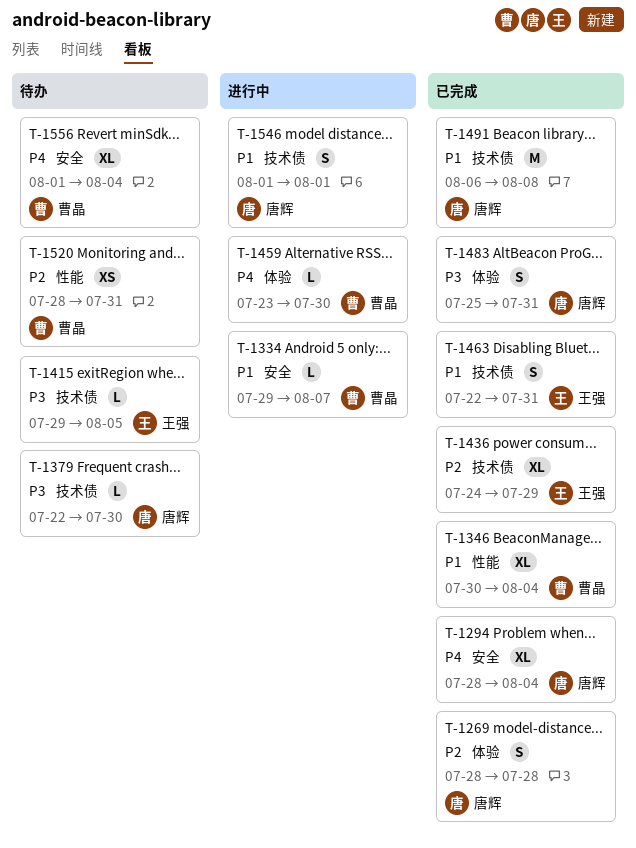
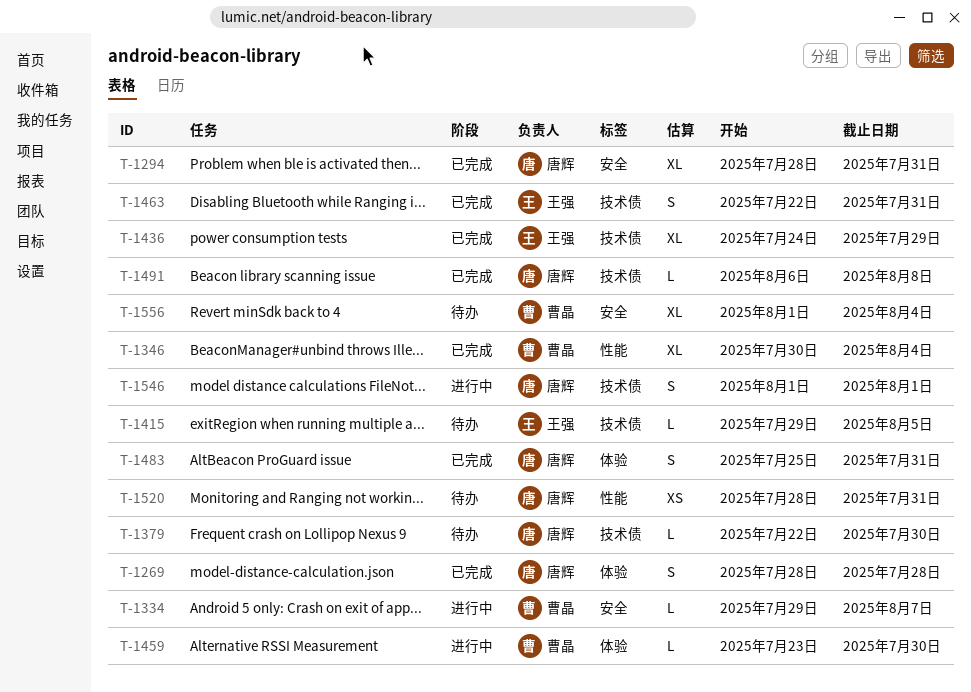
T-1294, due: Aug 4 -> Jul 31
T-1491, estimate: M -> L
T-1520, owner: 曹晶 -> 唐辉

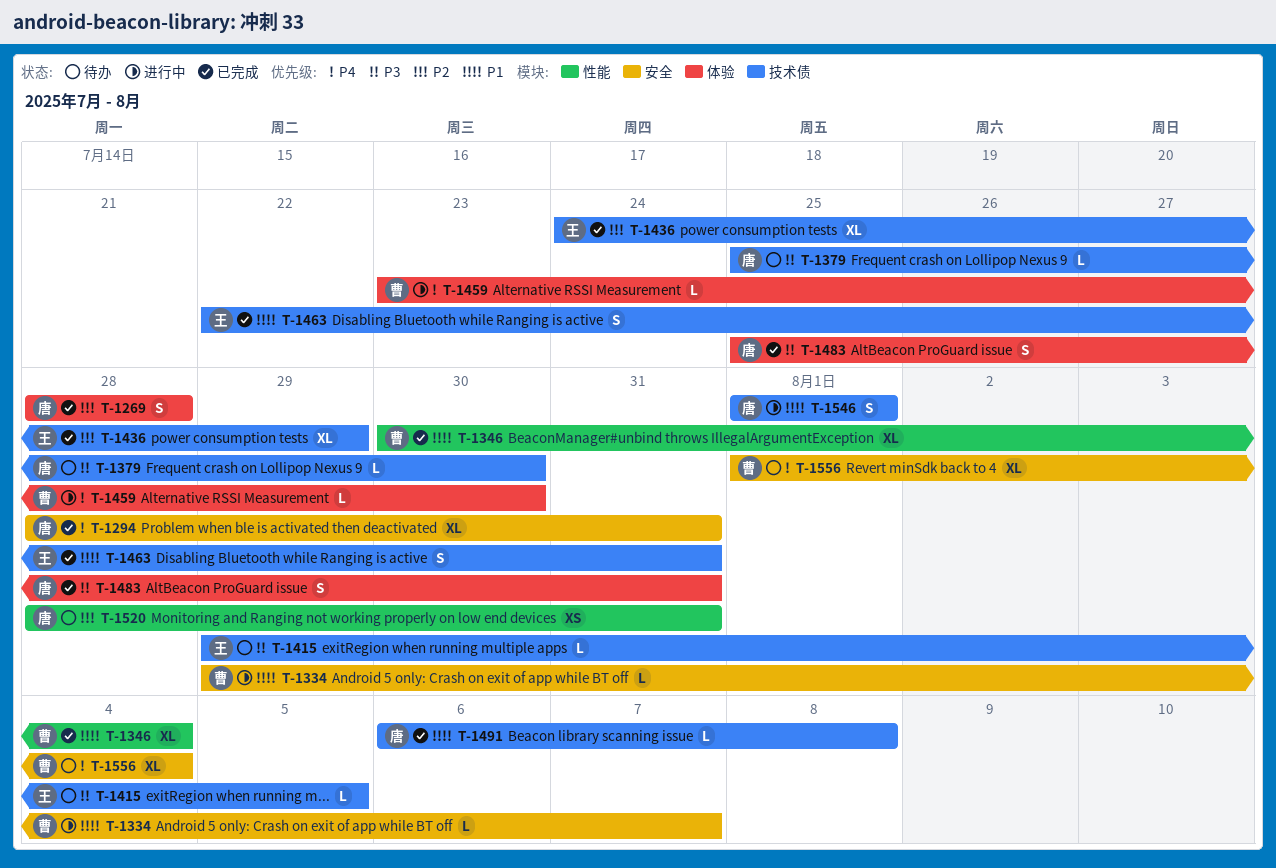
T-1379, start: Jul 22 -> Jul 25

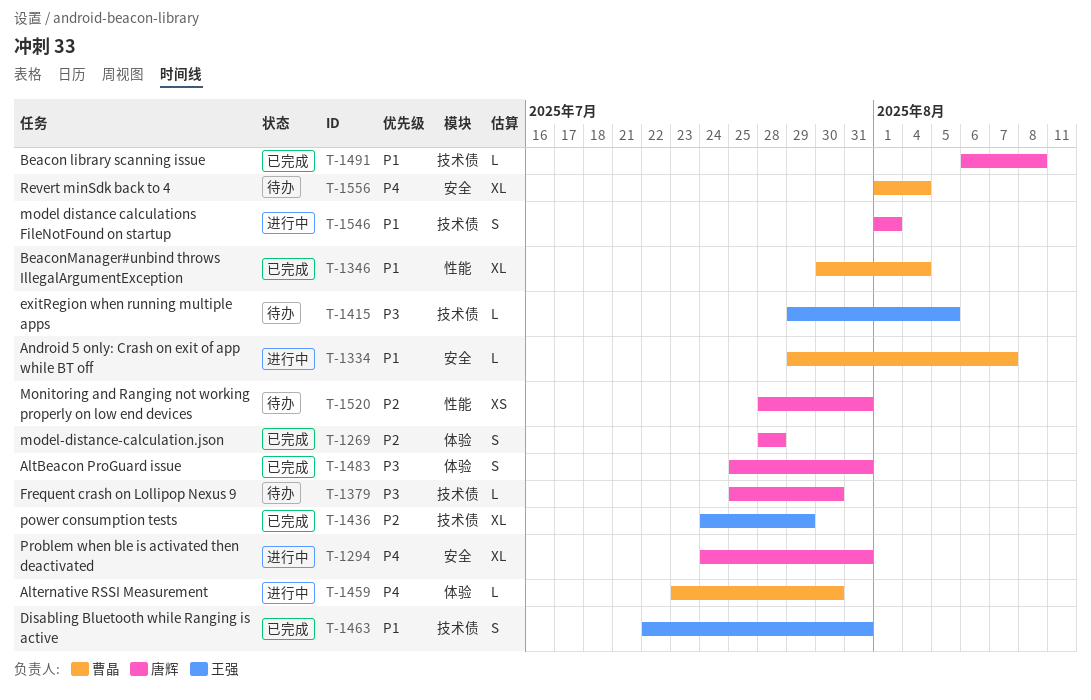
T-1294, status: 已完成 -> 进行中
T-1294, start: Jul 28 -> Jul 24

